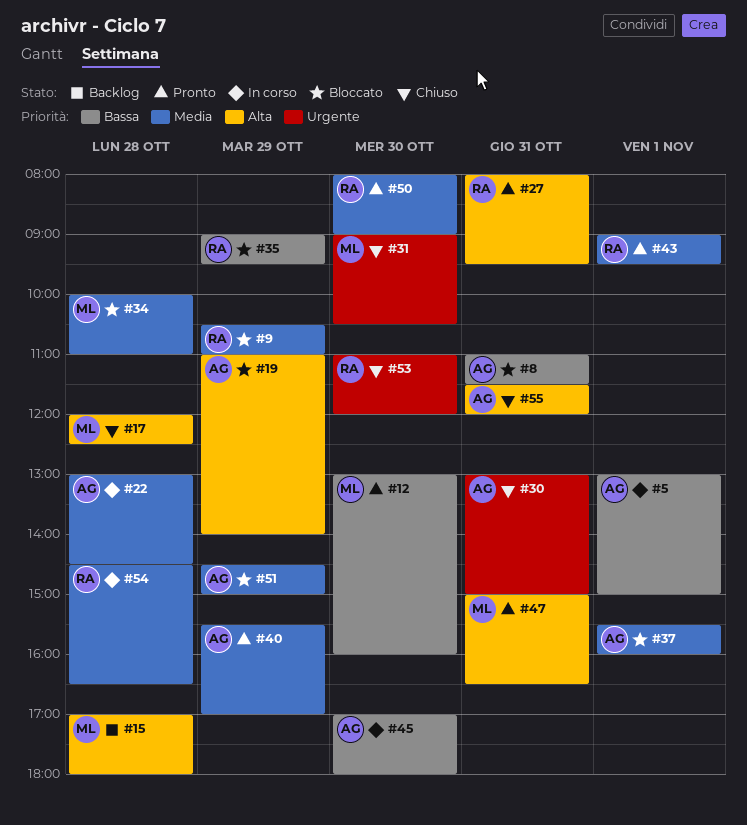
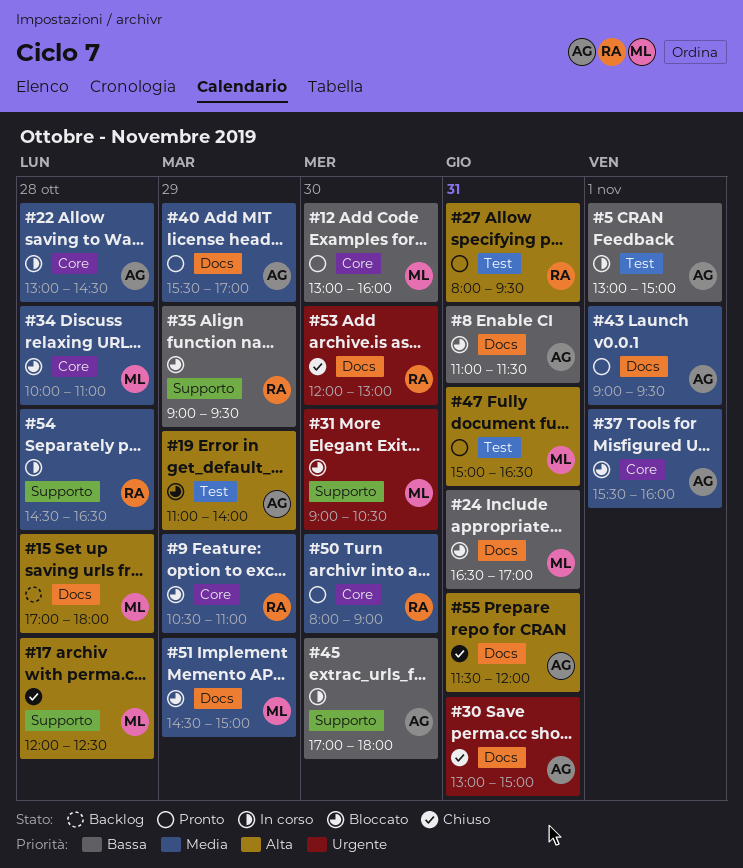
#24: none -> present
#31, status: Chiuso -> Bloccato
#43, owner: RA -> AG
#51, owner: AG -> ML
#53, begins: 11:00 -> 12:00
#53, ends: 12:00 -> 13:00

